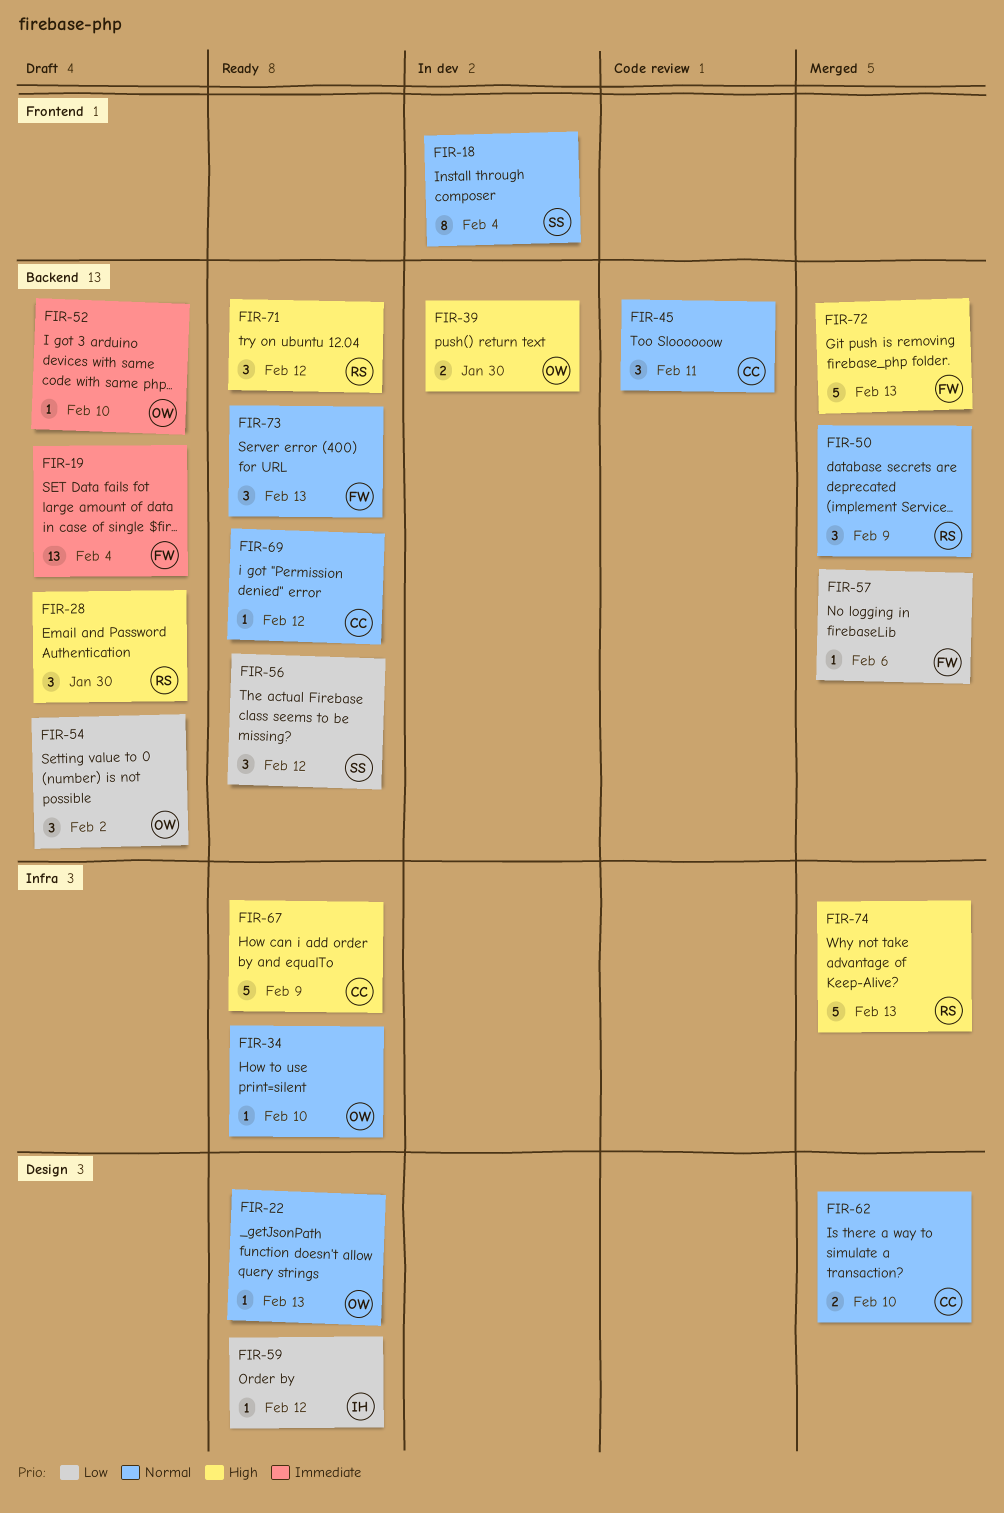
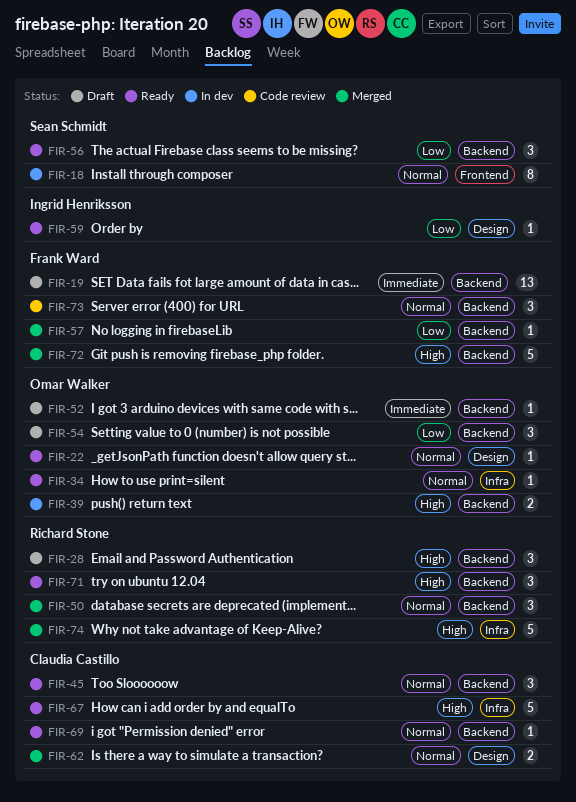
FIR-45, status: Code review -> Ready
FIR-73, status: Ready -> Code review

